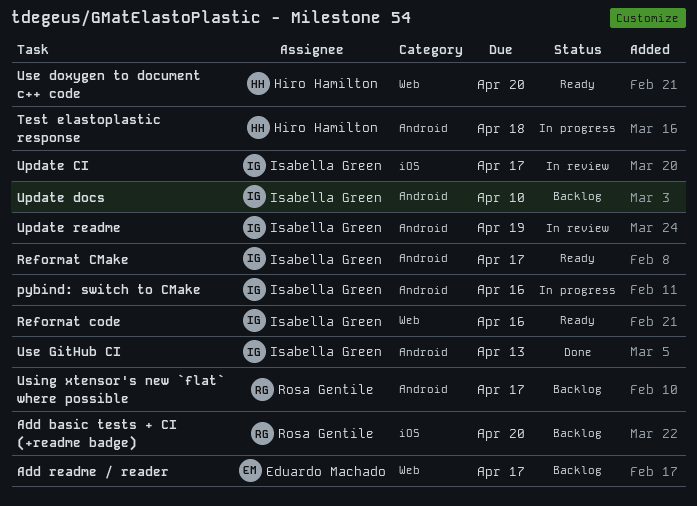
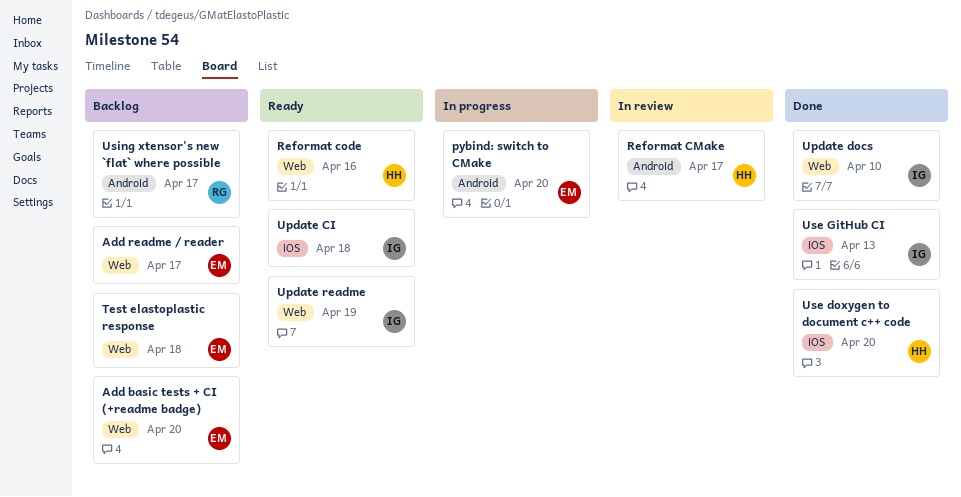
Add basic tests + CI (+readme badge), owner: Rosa Gentile -> Eduardo Machado
Add basic tests + CI (+readme badge), label: iOS -> Web
pybind: switch to CMake, owner: Isabella Green -> Eduardo Machado
pybind: switch to CMake, due: Apr 16 -> Apr 20
Reformat CMake, status: Ready -> In review
Reformat CMake, owner: Isabella Green -> Hiro Hamilton
Reformat code, owner: Isabella Green -> Hiro Hamilton
Test elastoplastic response, status: In progress -> Backlog
Test elastoplastic response, owner: Hiro Hamilton -> Eduardo Machado
Test elastoplastic response, label: Android -> Web
Update CI, status: In review -> Ready
Update CI, due: Apr 17 -> Apr 18
Update docs, status: Backlog -> Done
Update docs, label: Android -> Web
Update readme, status: In review -> Ready
Update readme, label: Android -> Web
Use doxygen to document c++ code, status: Ready -> Done
Use doxygen to document c++ code, label: Web -> iOS
Use GitHub CI, label: Android -> iOS

